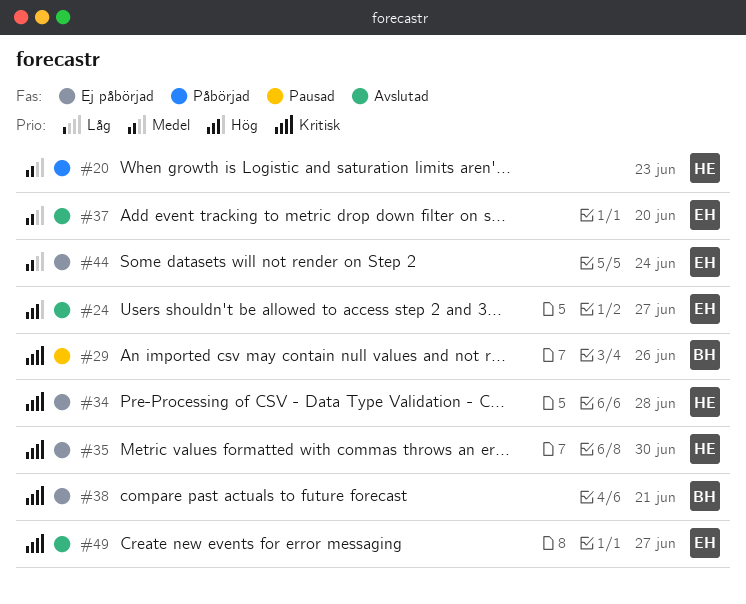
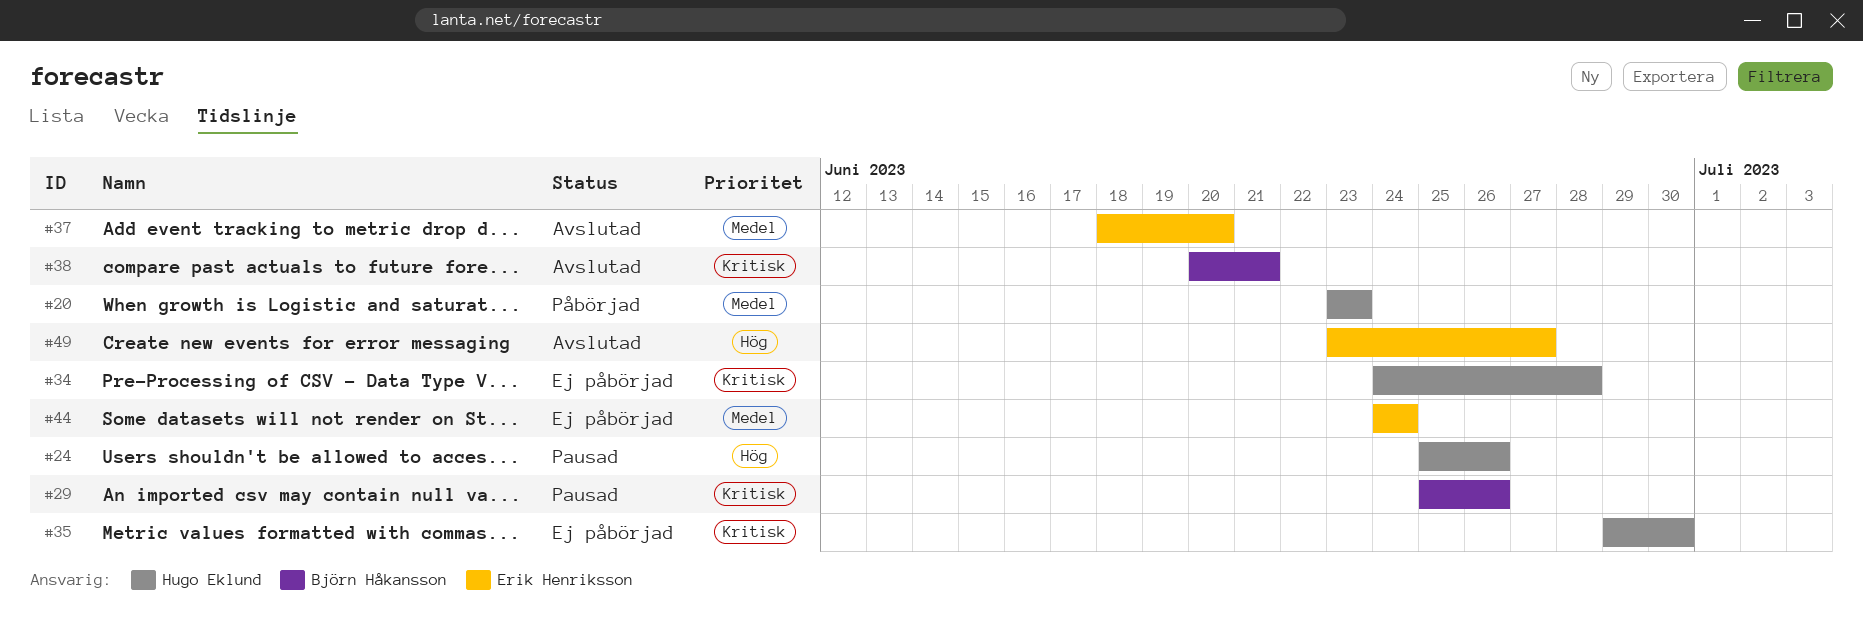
#24, status: Avslutad -> Pausad
#24, owner: Erik Henriksson -> Hugo Eklund
#24, due: Jun 27 -> Jun 26
#38, status: Ej påbörjad -> Avslutad
#49, priority: Kritisk -> Hög

